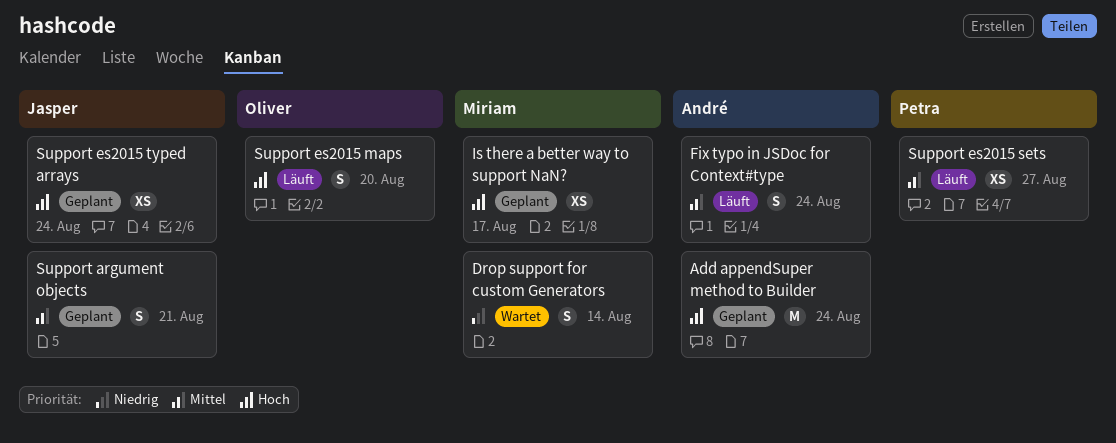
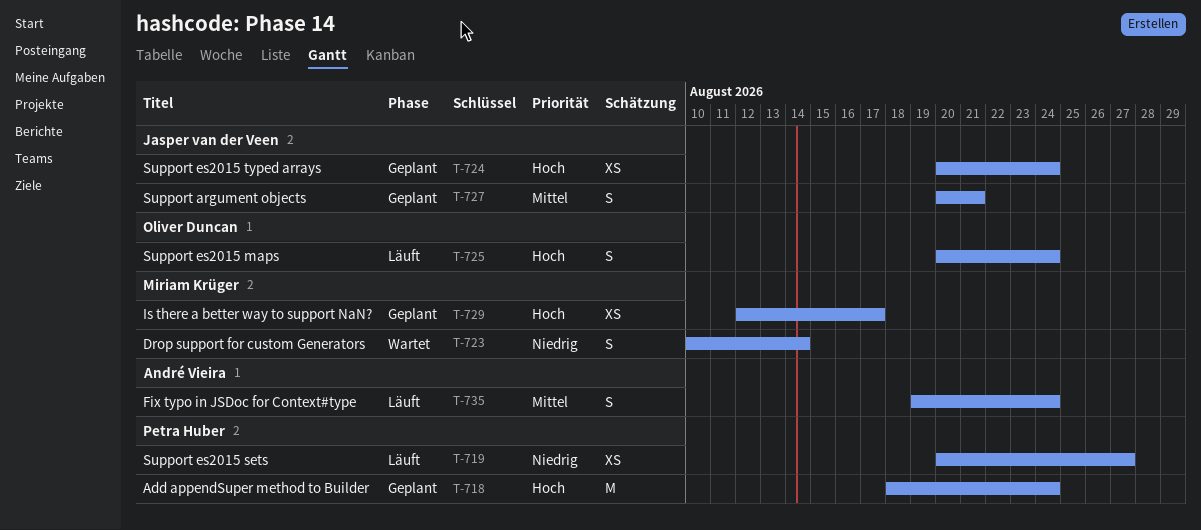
Add appendSuper method to Builder, owner: André Vieira -> Petra Huber
Support es2015 maps, due: Aug 20 -> Aug 24
Support es2015 sets, priority: Mittel -> Niedrig

